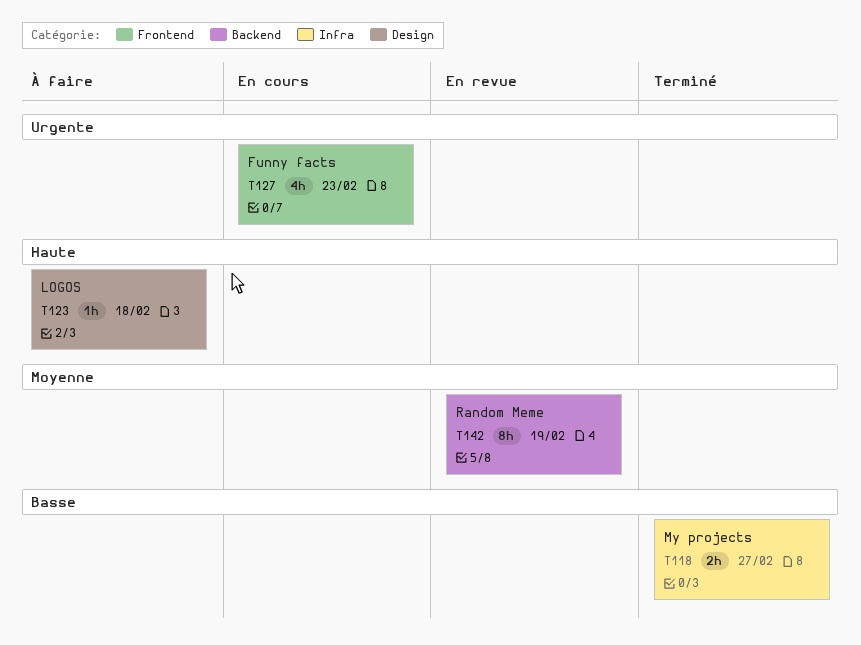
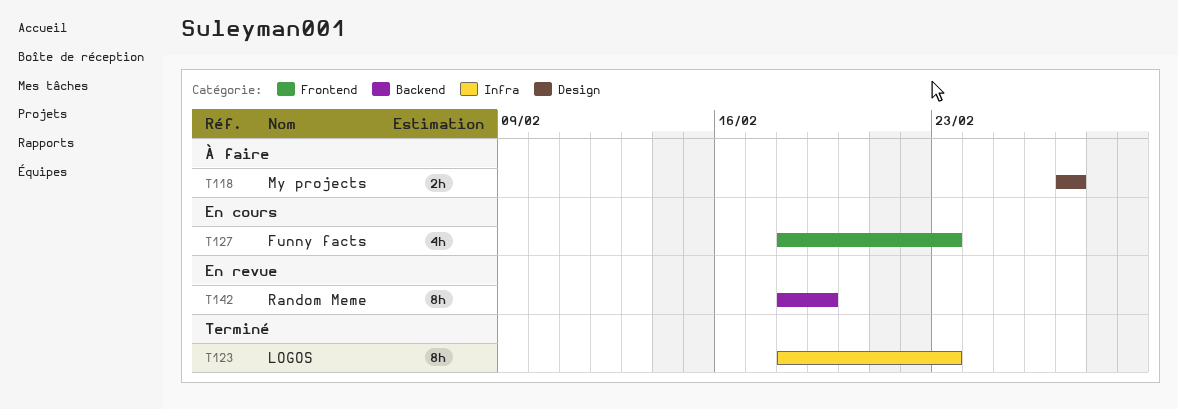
T118, status: Terminé -> À faire
T118, label: Infra -> Design
T123, status: À faire -> Terminé
T123, label: Design -> Infra
T123, estimate: 1h -> 8h
T123, due: Feb 18 -> Feb 23

